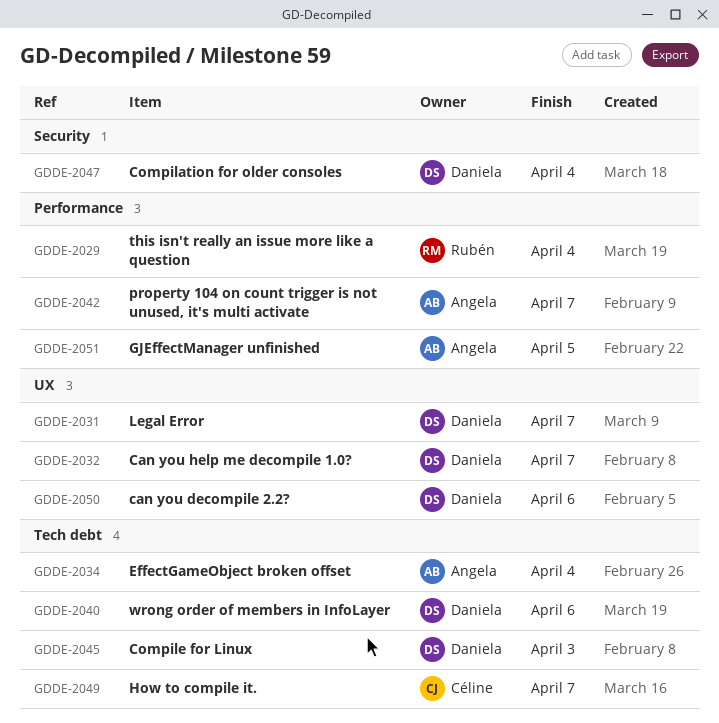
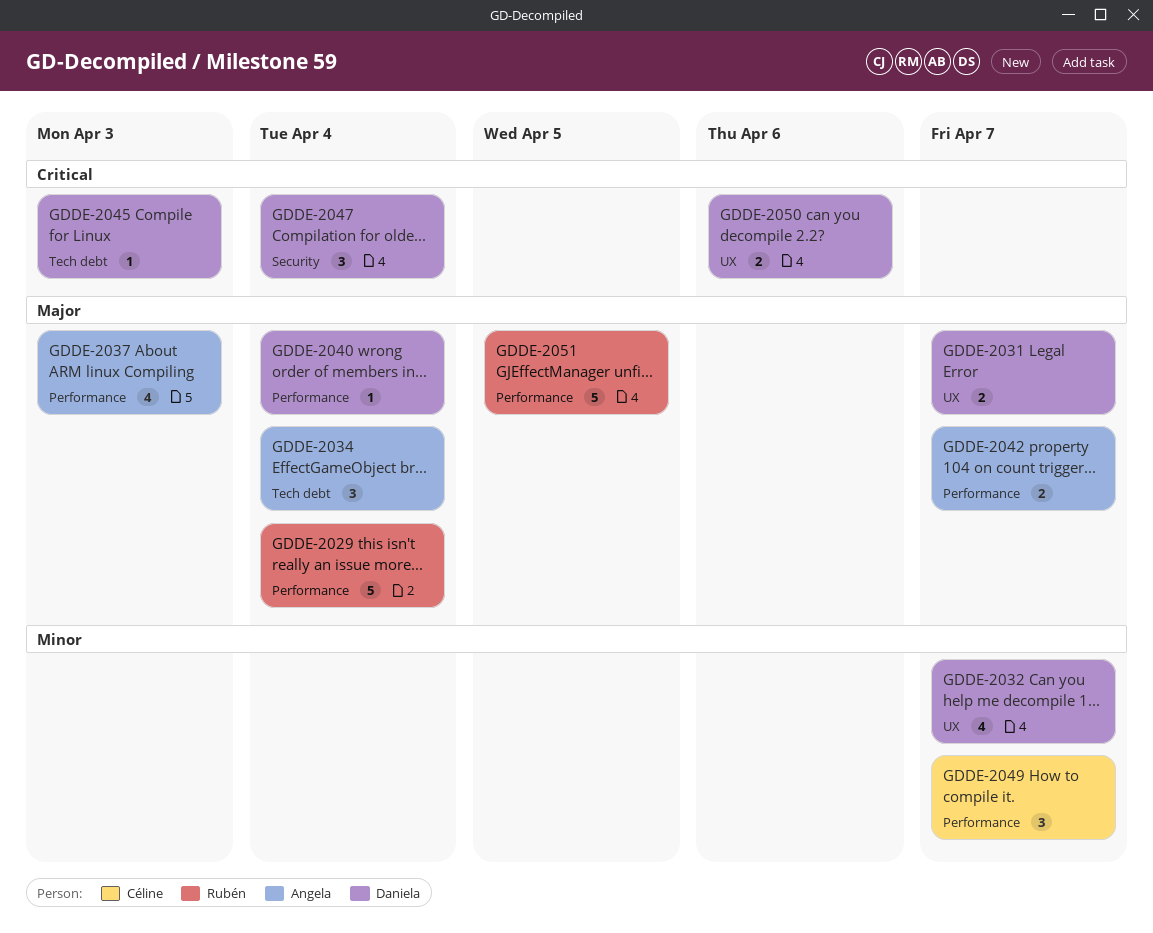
GDDE-2037: none -> present
GDDE-2040, label: Tech debt -> Performance
GDDE-2040, due: Apr 6 -> Apr 4
GDDE-2049, label: Tech debt -> Performance
GDDE-2051, owner: Angela -> Rubén

